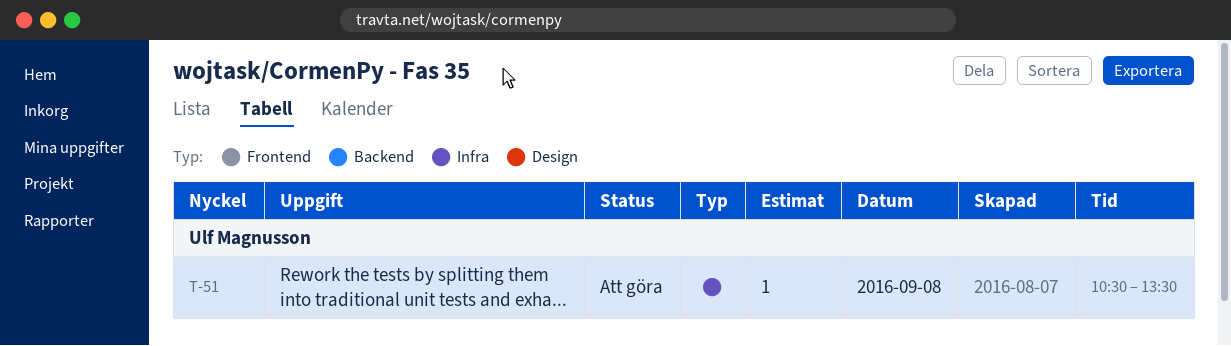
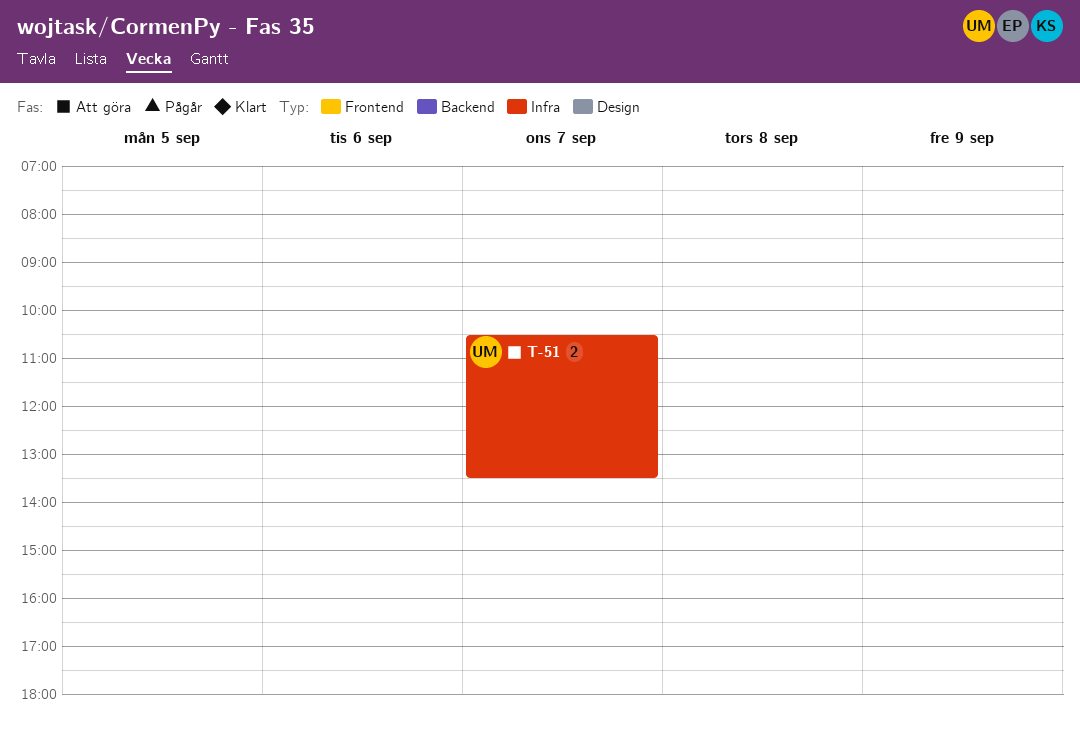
T-51, estimate: 1 -> 2
T-51, day: Sep 8 -> Sep 7

